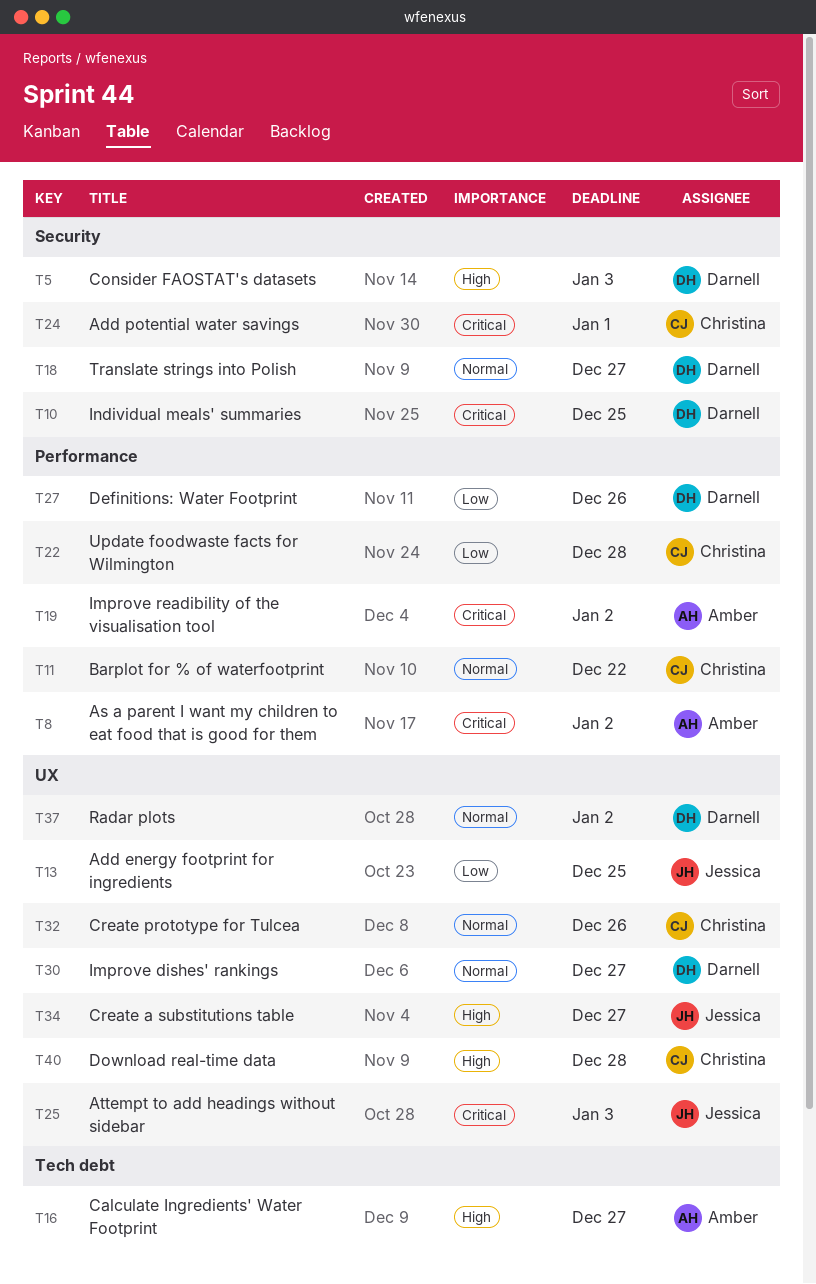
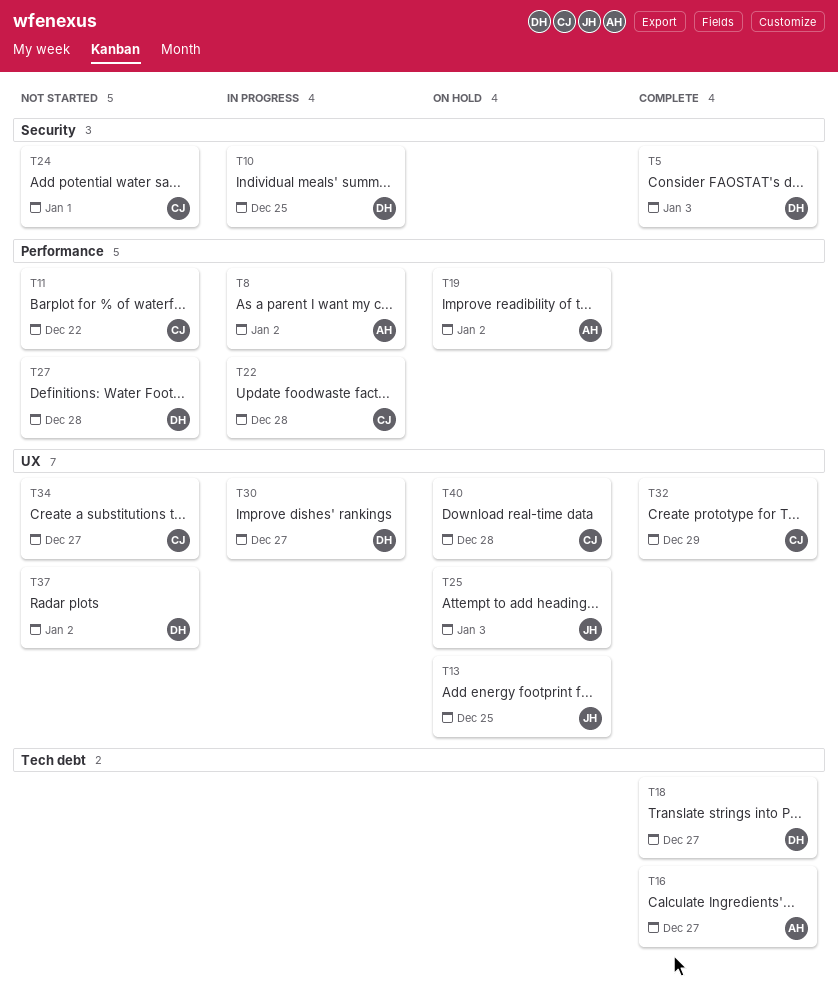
T18, label: Security -> Tech debt
T27, due: Dec 26 -> Dec 28
T32, due: Dec 26 -> Dec 29
T34, owner: Jessica -> Christina

